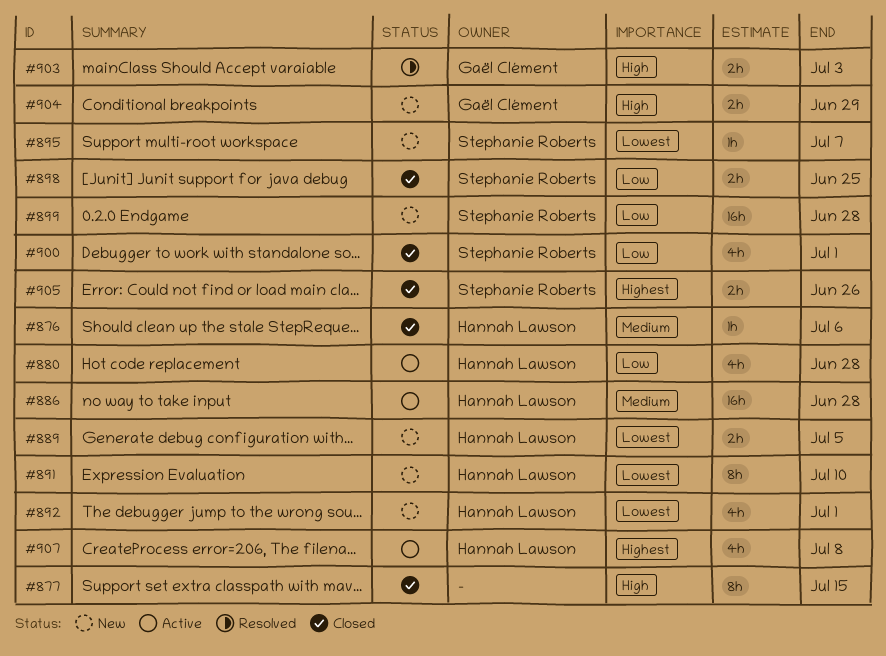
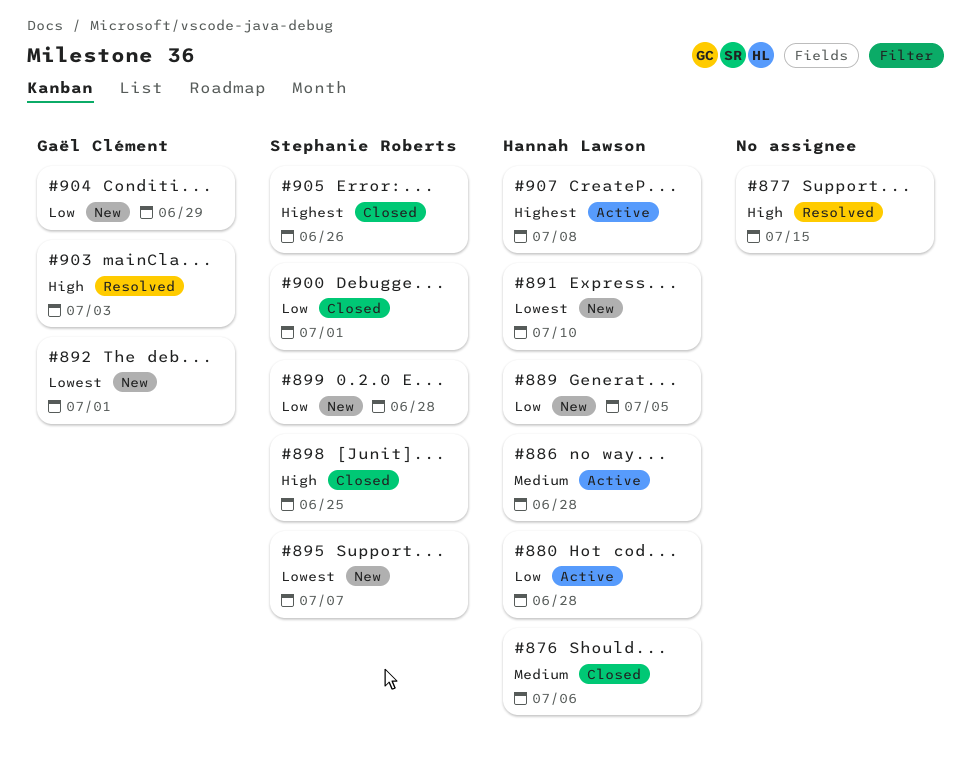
#877, status: Closed -> Resolved
#889, priority: Lowest -> Low
#892, owner: Hannah Lawson -> Gaël Clément
#898, priority: Low -> High
#904, priority: High -> Low

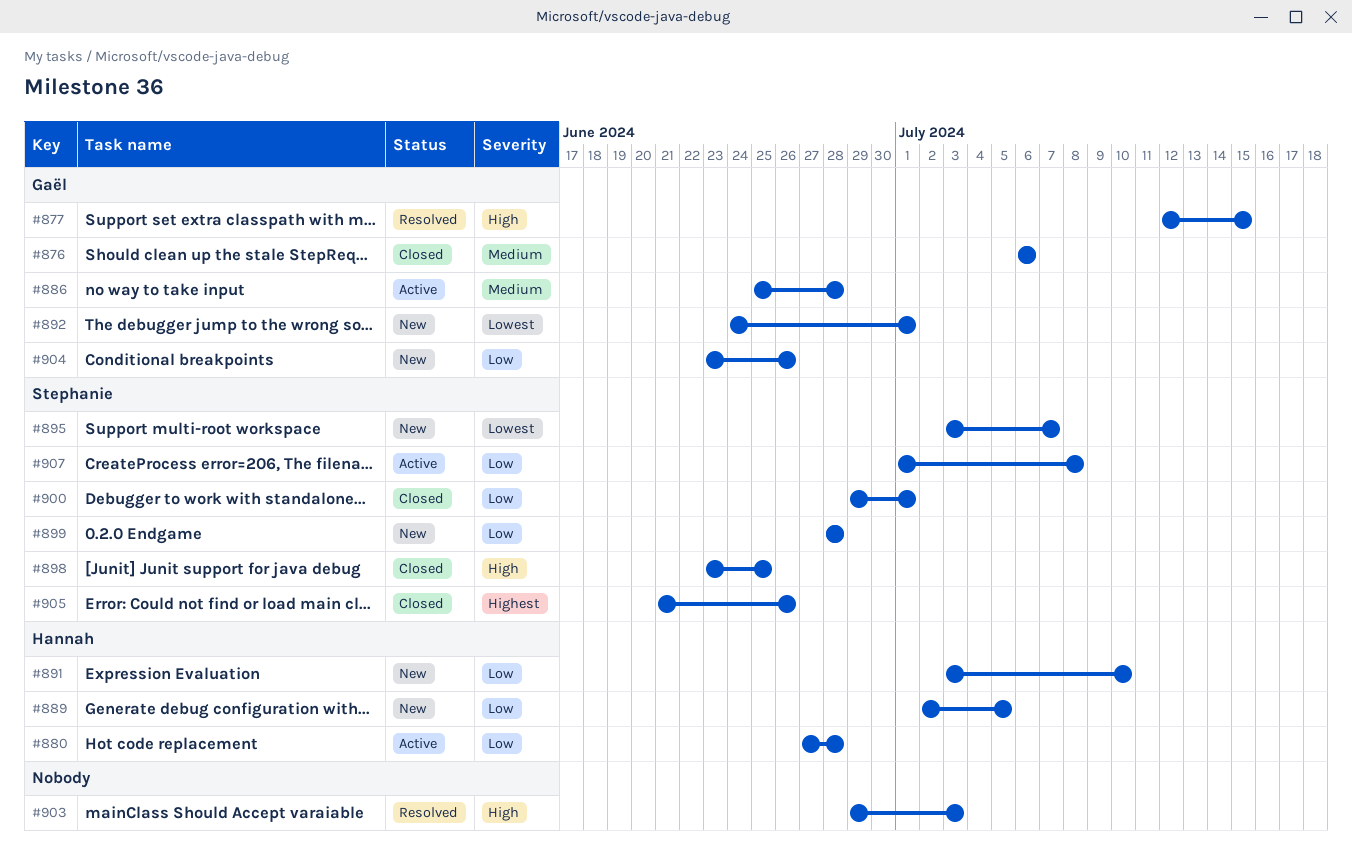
#876, owner: Hannah Lawson -> Gaël Clément
#877, owner: none -> Gaël Clément
#886, owner: Hannah Lawson -> Gaël Clément
#891, priority: Lowest -> Low
#903, owner: Gaël Clément -> none
#904, due: Jun 29 -> Jun 26
#907, owner: Hannah Lawson -> Stephanie Roberts
#907, priority: Highest -> Low

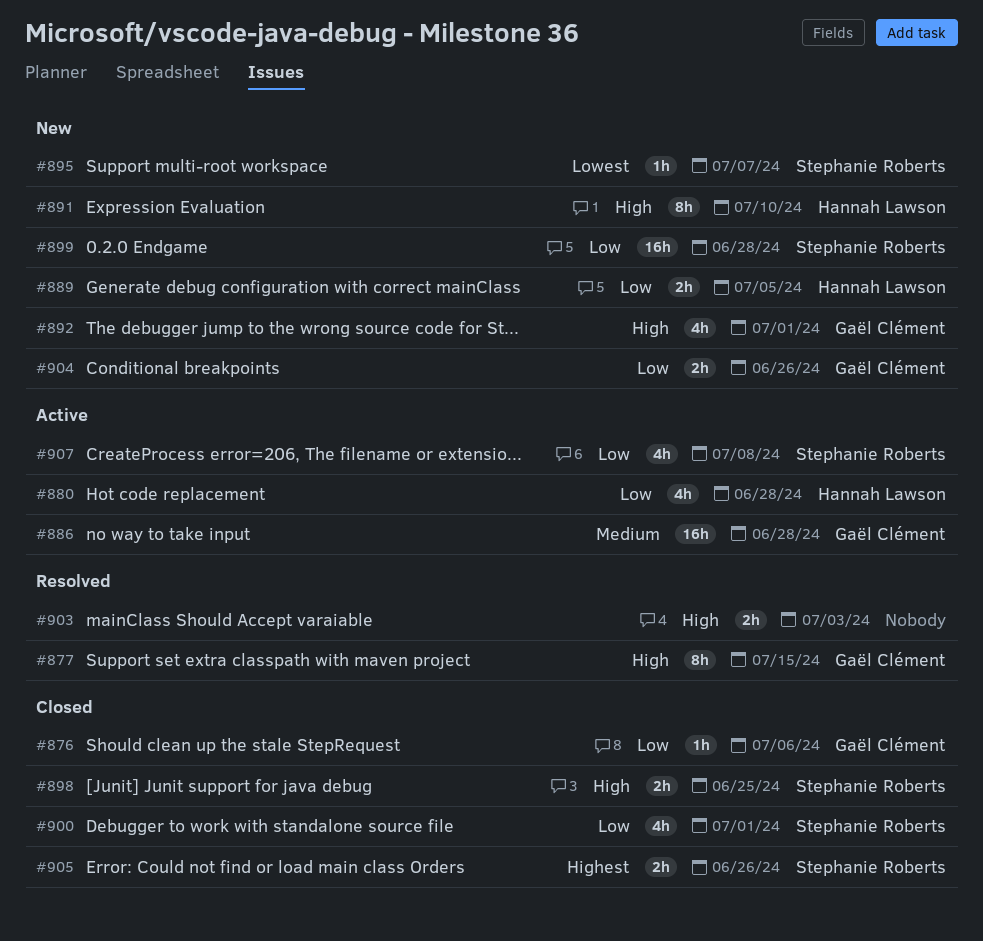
#876, priority: Medium -> Low
#891, priority: Low -> High
#892, priority: Lowest -> High

